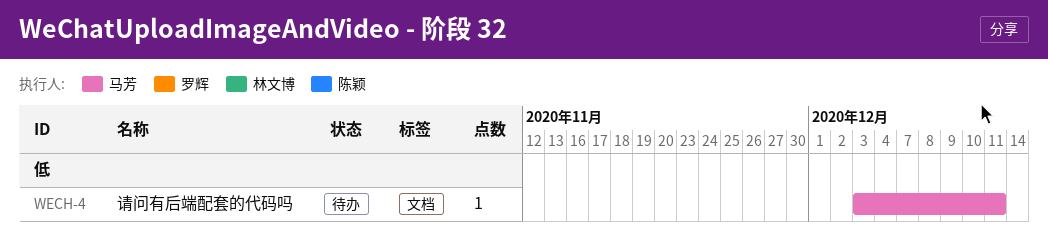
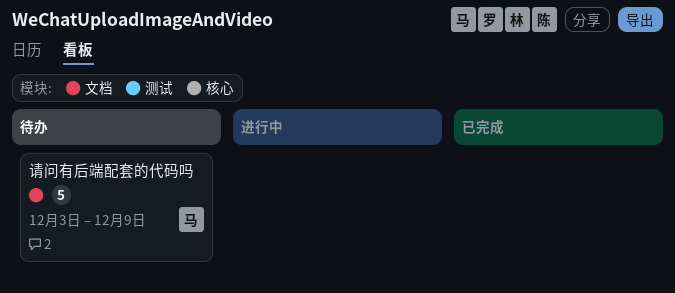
请问有后端配套的代码吗, estimate: 1 -> 5
请问有后端配套的代码吗, due: Dec 11 -> Dec 9

